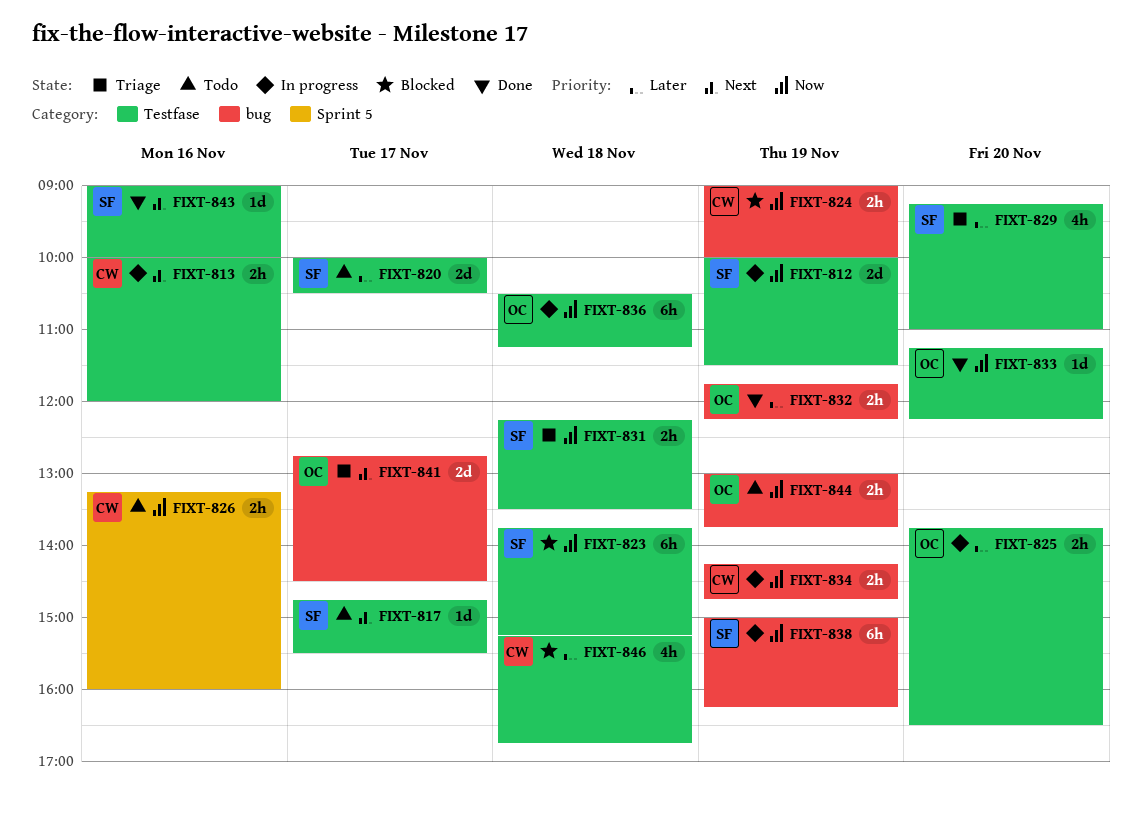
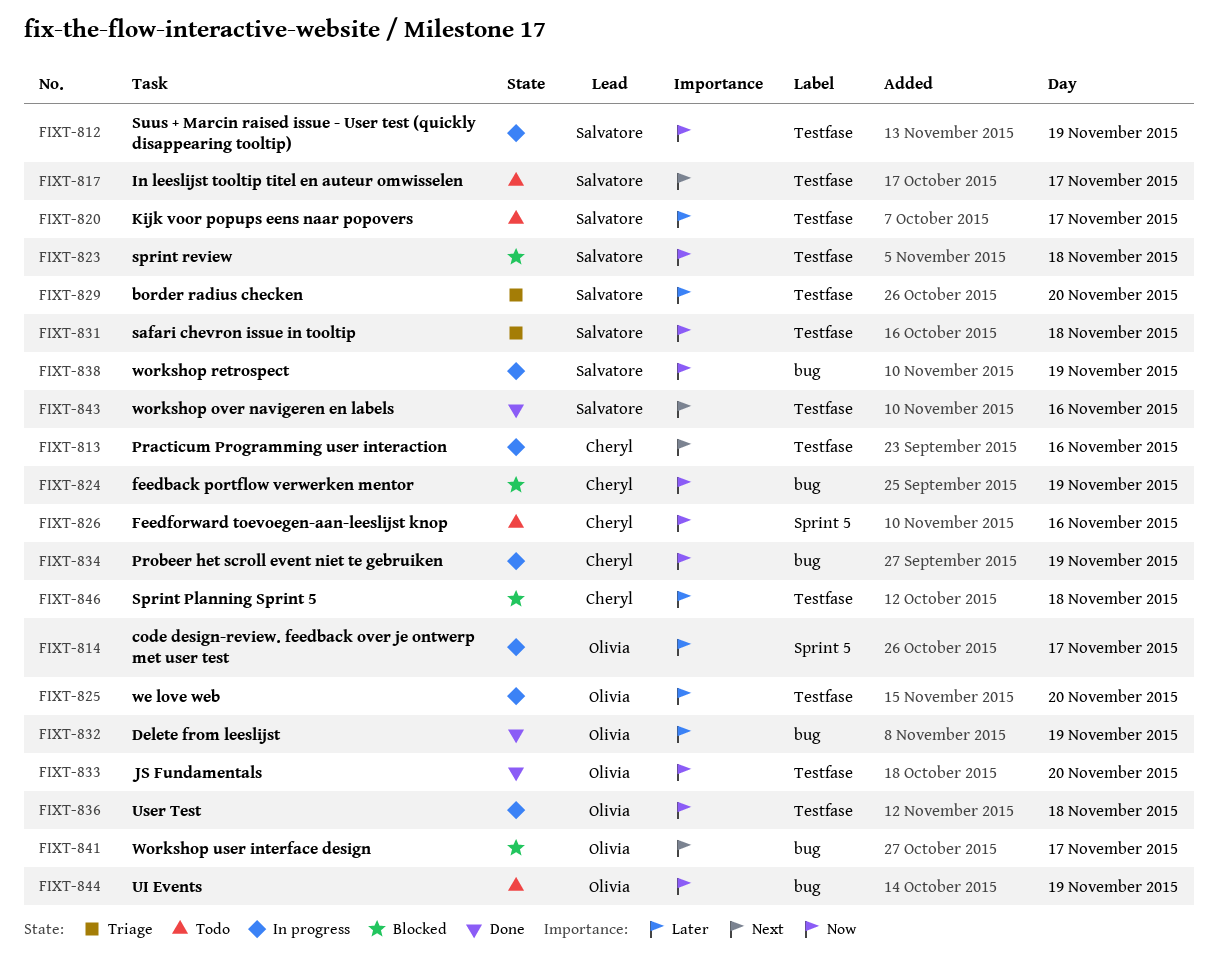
FIXT-814: none -> present
FIXT-841, status: Triage -> Blocked

